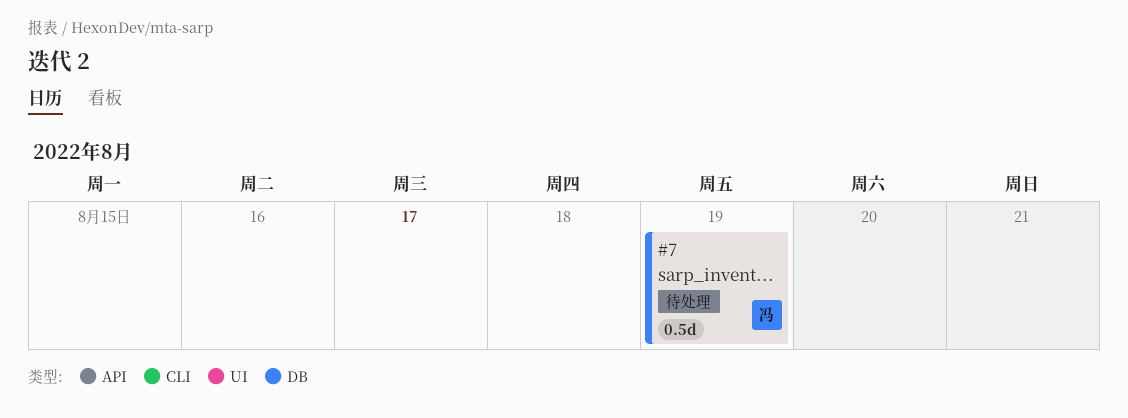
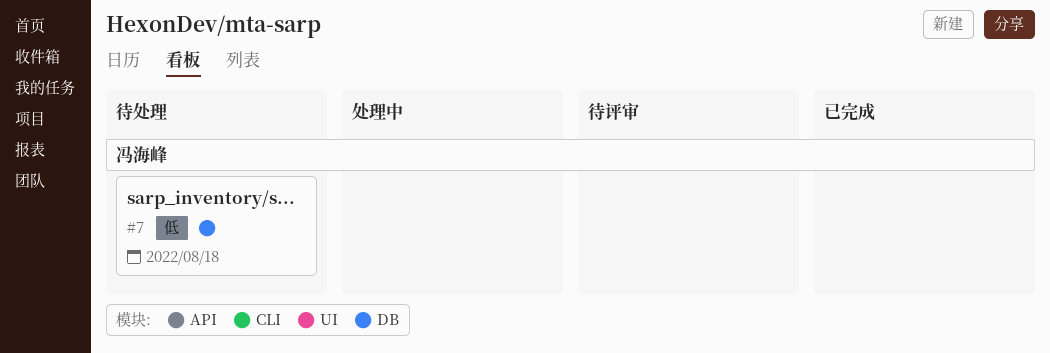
#7, due: Aug 19 -> Aug 18

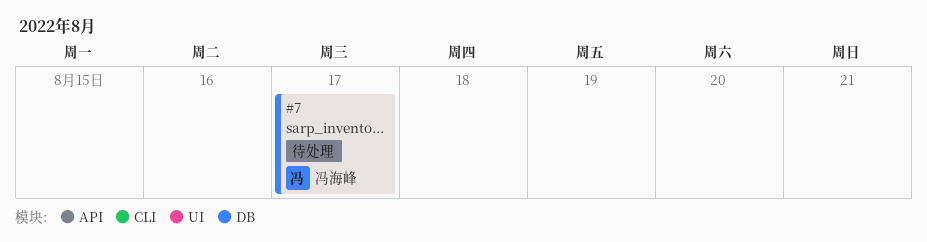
#7, due: Aug 18 -> Aug 17

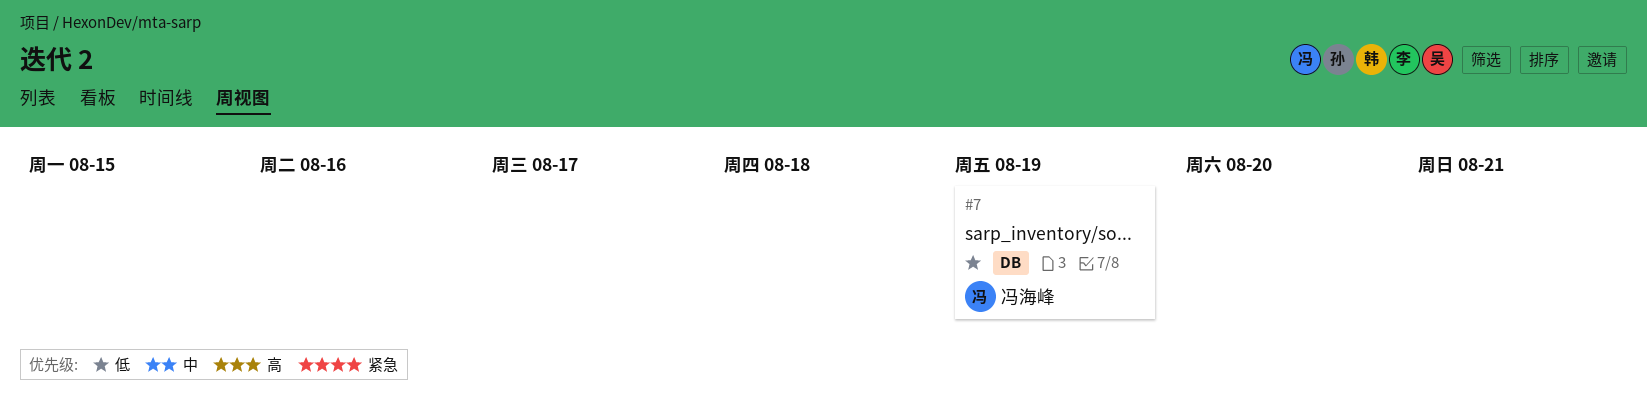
#7, due: Aug 17 -> Aug 19

